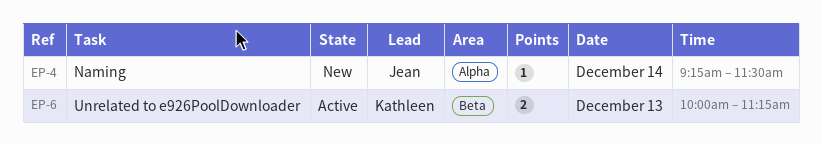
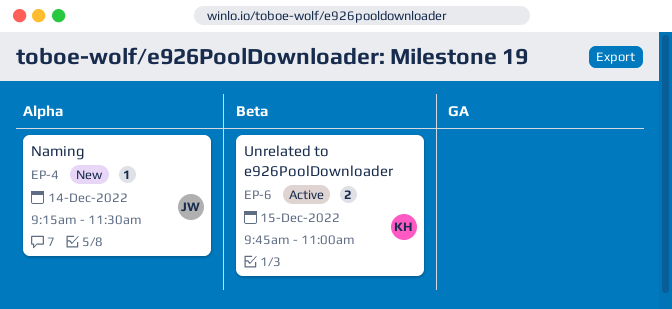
EP-6, day: Dec 13 -> Dec 15
EP-6, begins: 10:00 -> 09:45
EP-6, ends: 11:15 -> 11:00

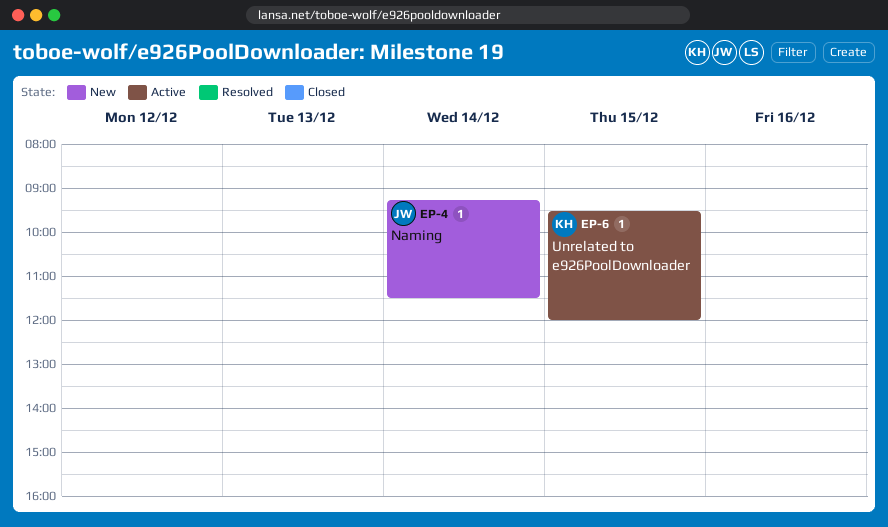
EP-6, estimate: 2 -> 1
EP-6, begins: 09:45 -> 09:30
EP-6, ends: 11:00 -> 12:00

